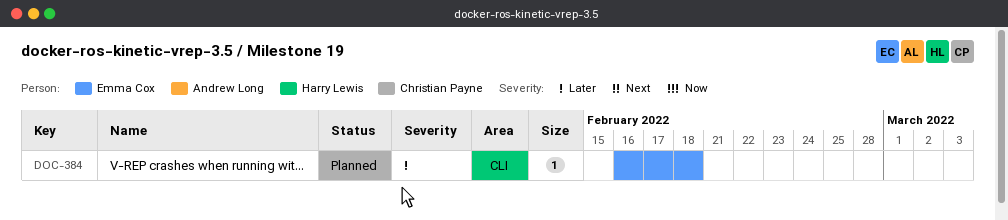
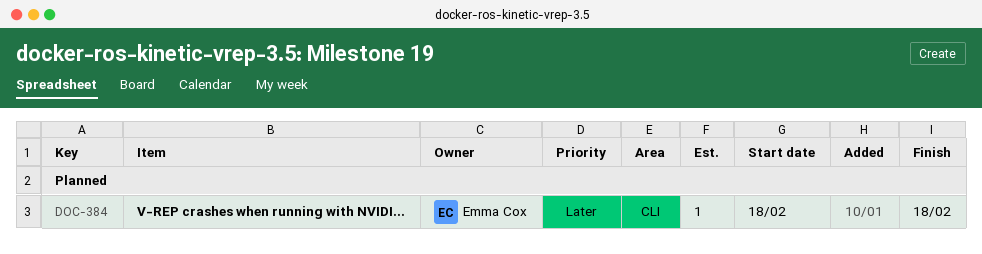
DOC-384, start: Feb 16 -> Feb 18

